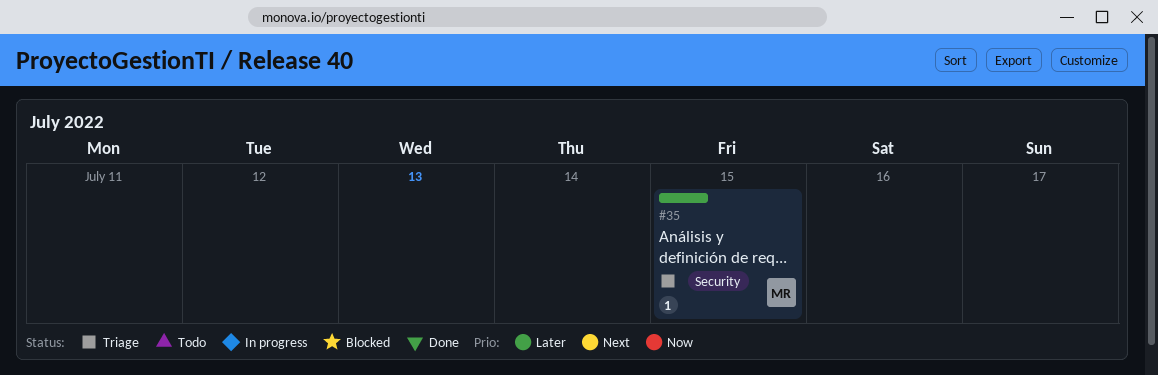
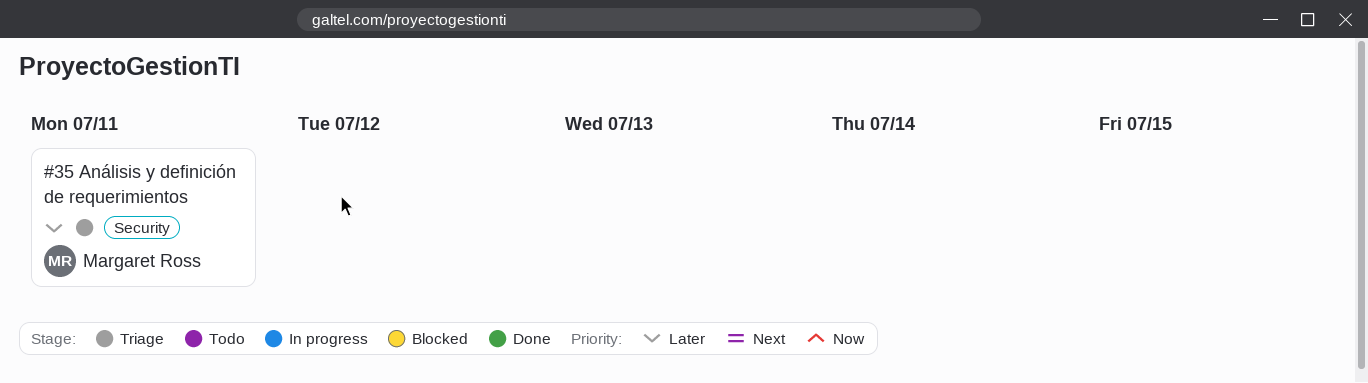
#35, due: Jul 15 -> Jul 11

